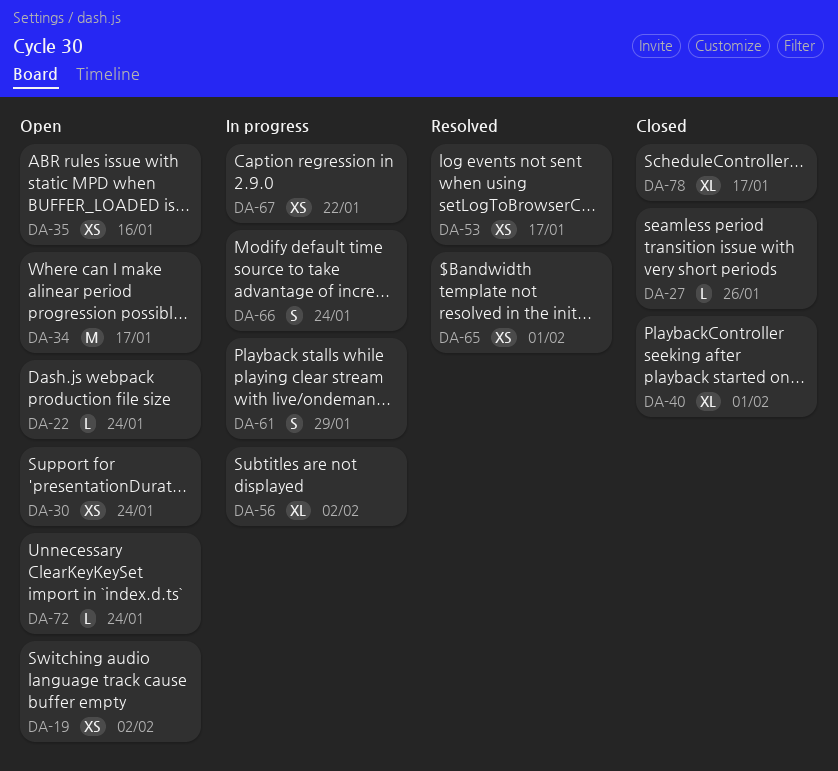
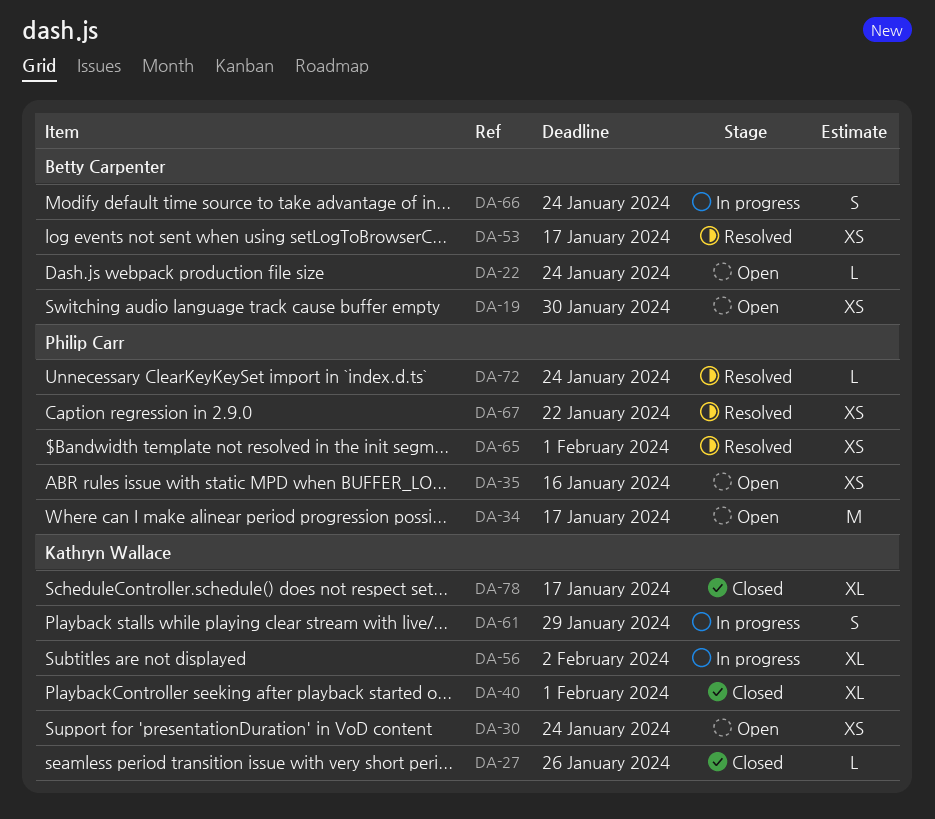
DA-19, due: Feb 2 -> Jan 30
DA-67, status: In progress -> Resolved
DA-72, status: Open -> Resolved

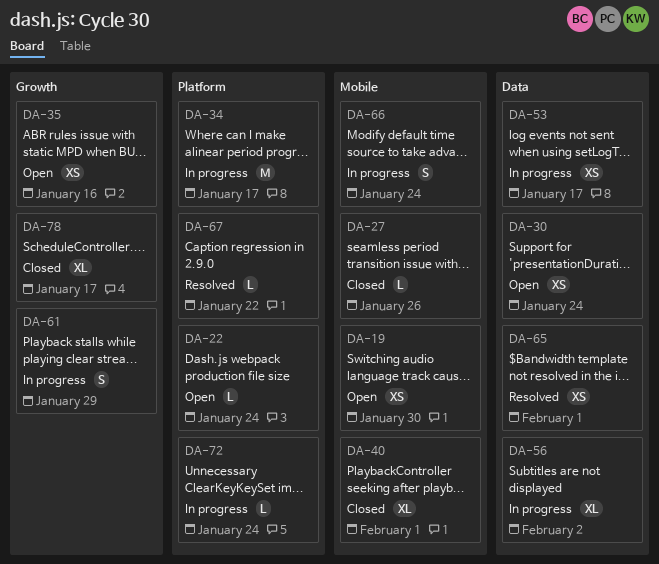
DA-34, status: Open -> In progress
DA-53, status: Resolved -> In progress
DA-67, estimate: XS -> L
DA-72, status: Resolved -> In progress

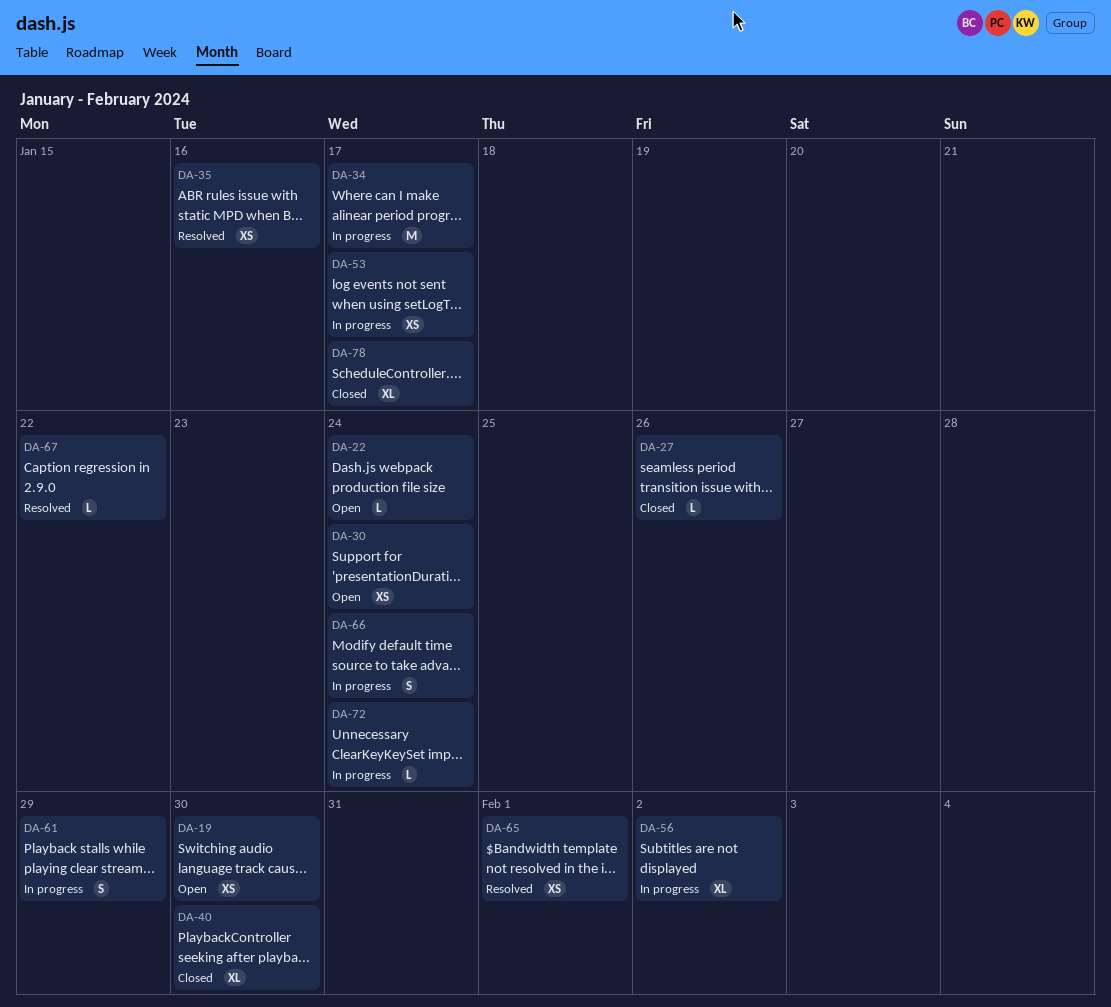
DA-35, status: Open -> Resolved
DA-40, due: Feb 1 -> Jan 30

